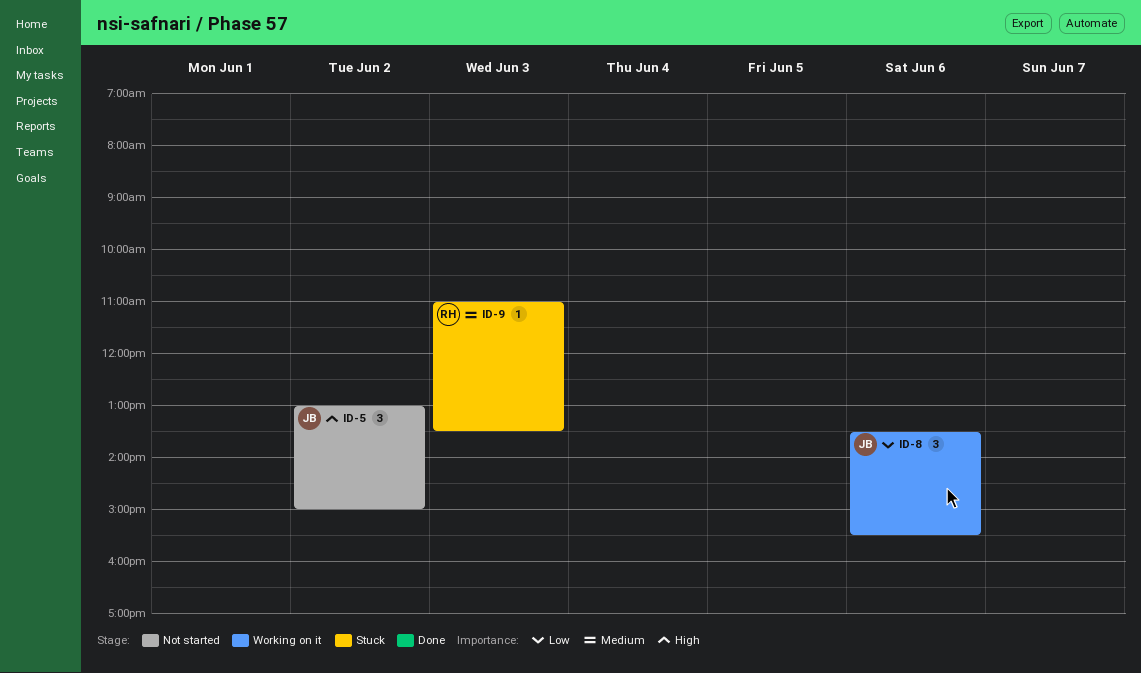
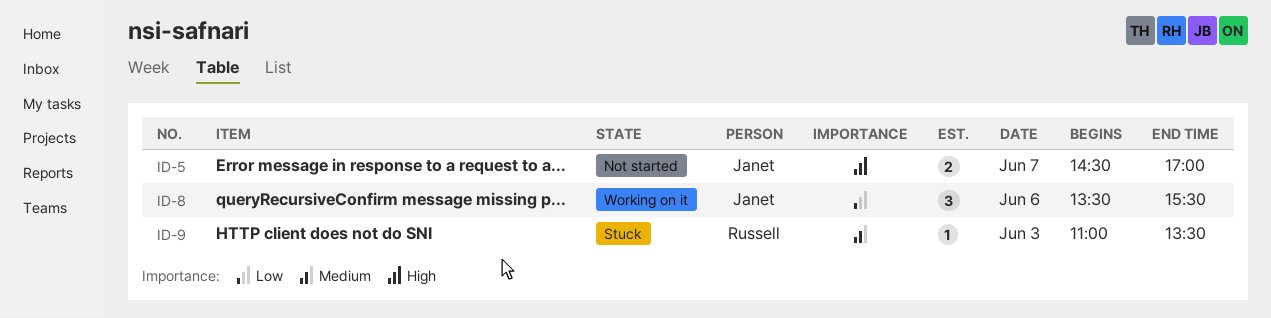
ID-5, estimate: 3 -> 2
ID-5, day: Jun 2 -> Jun 7
ID-5, begins: 13:00 -> 14:30
ID-5, ends: 15:00 -> 17:00

